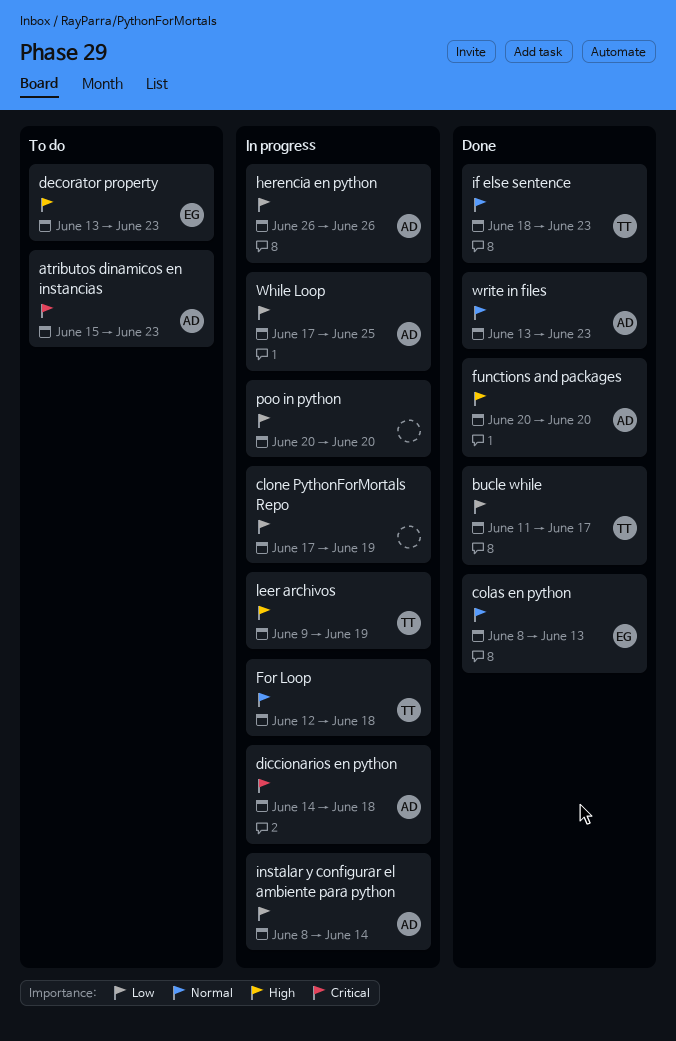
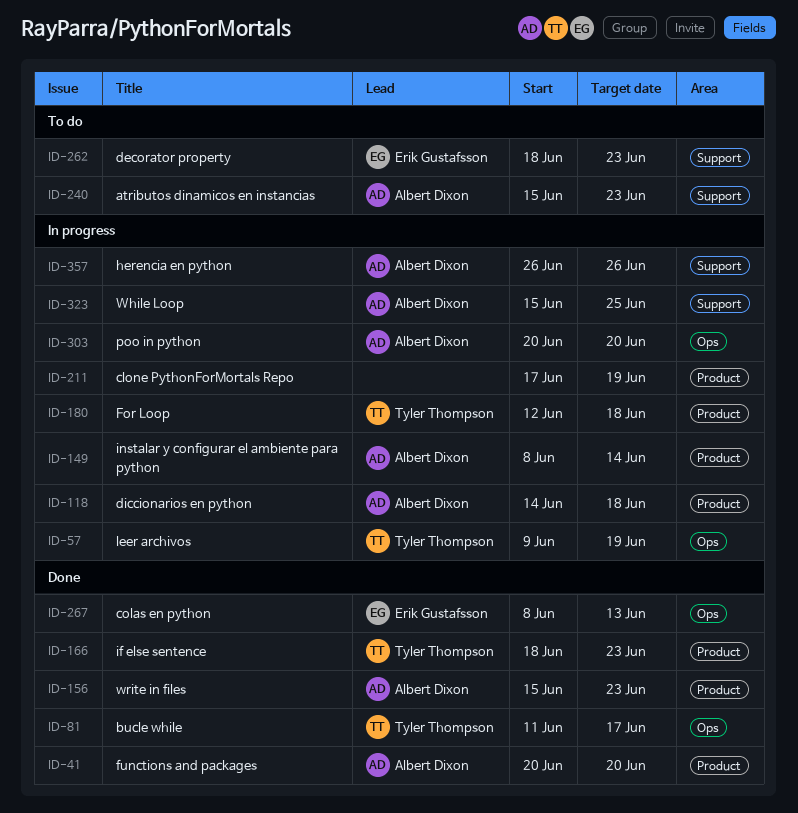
decorator property, start: Jun 13 -> Jun 18
poo in python, owner: none -> Albert Dixon
While Loop, start: Jun 17 -> Jun 15
write in files, start: Jun 13 -> Jun 15

